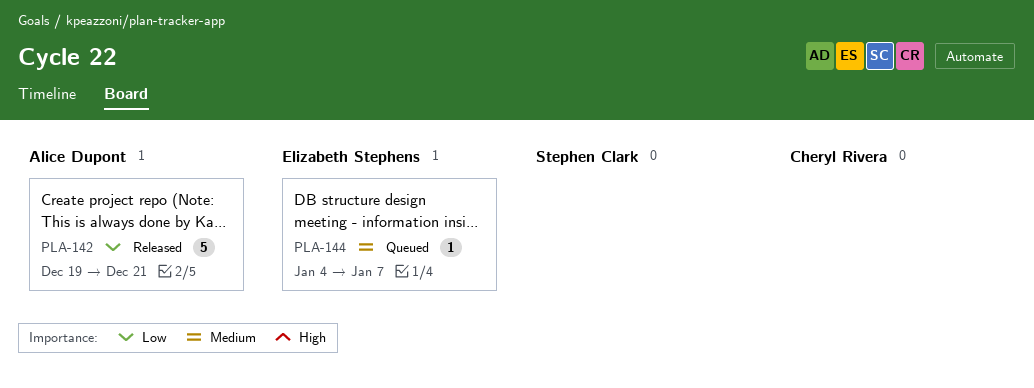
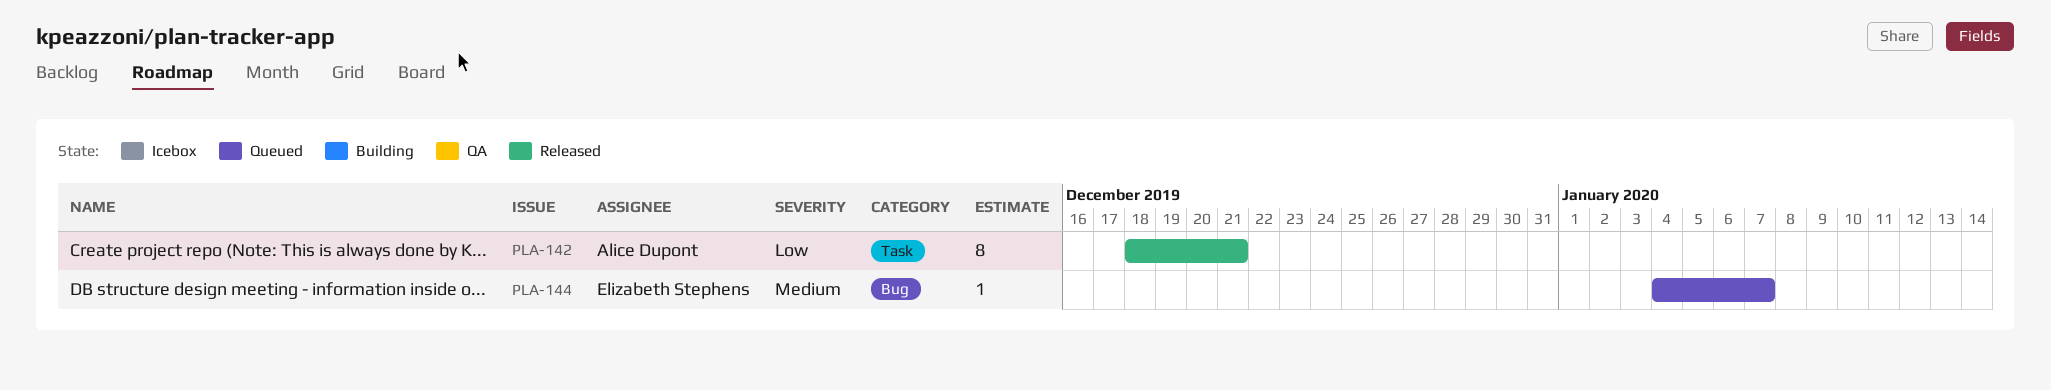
PLA-142, estimate: 5 -> 8
PLA-142, start: Dec 19 -> Dec 18

